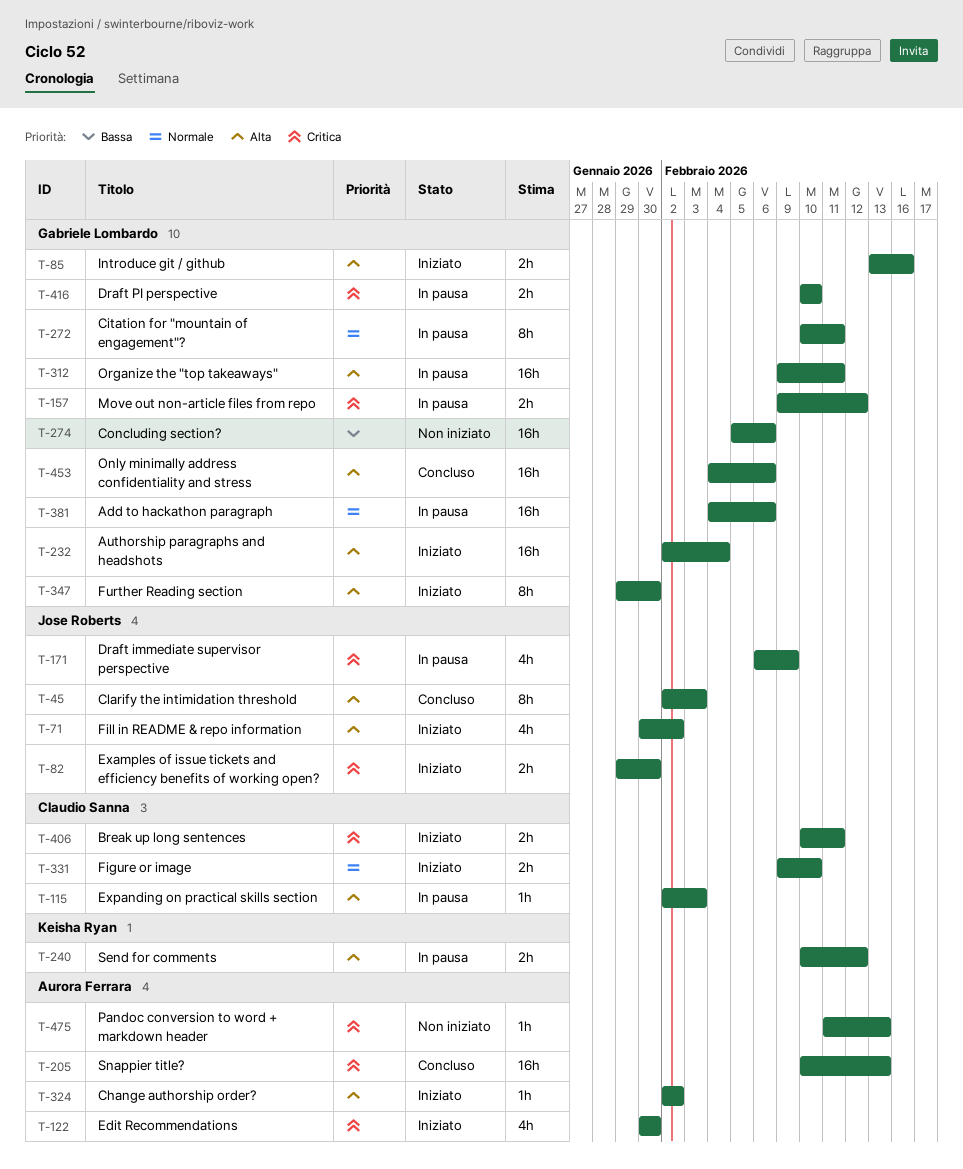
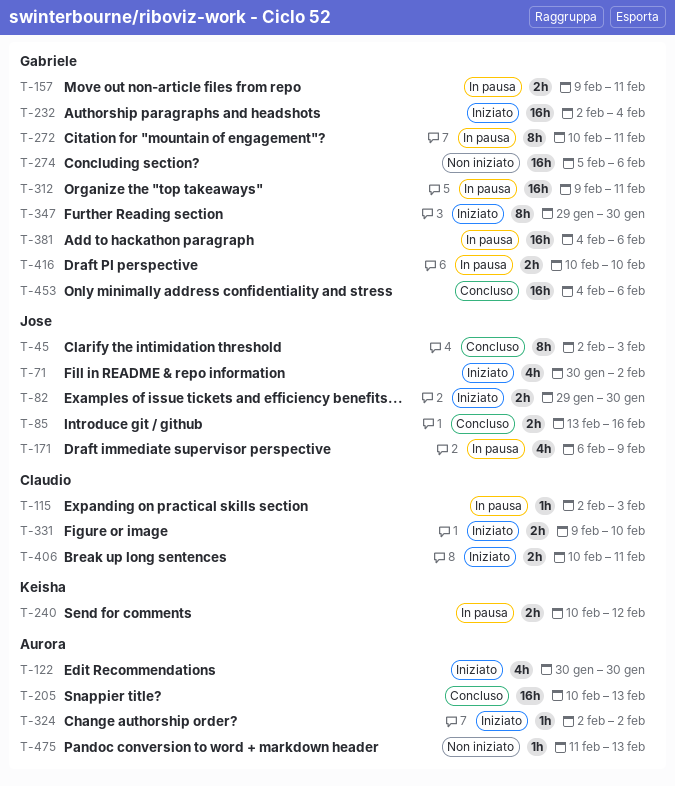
T-85, status: Iniziato -> Concluso
T-85, owner: Gabriele Lombardo -> Jose Roberts
T-157, due: Feb 12 -> Feb 11

